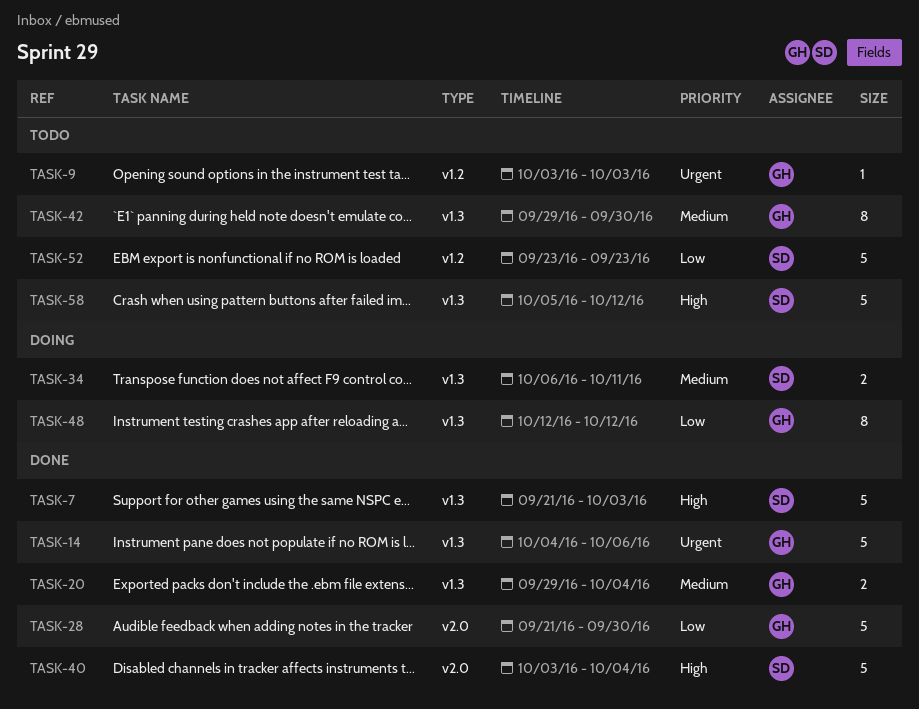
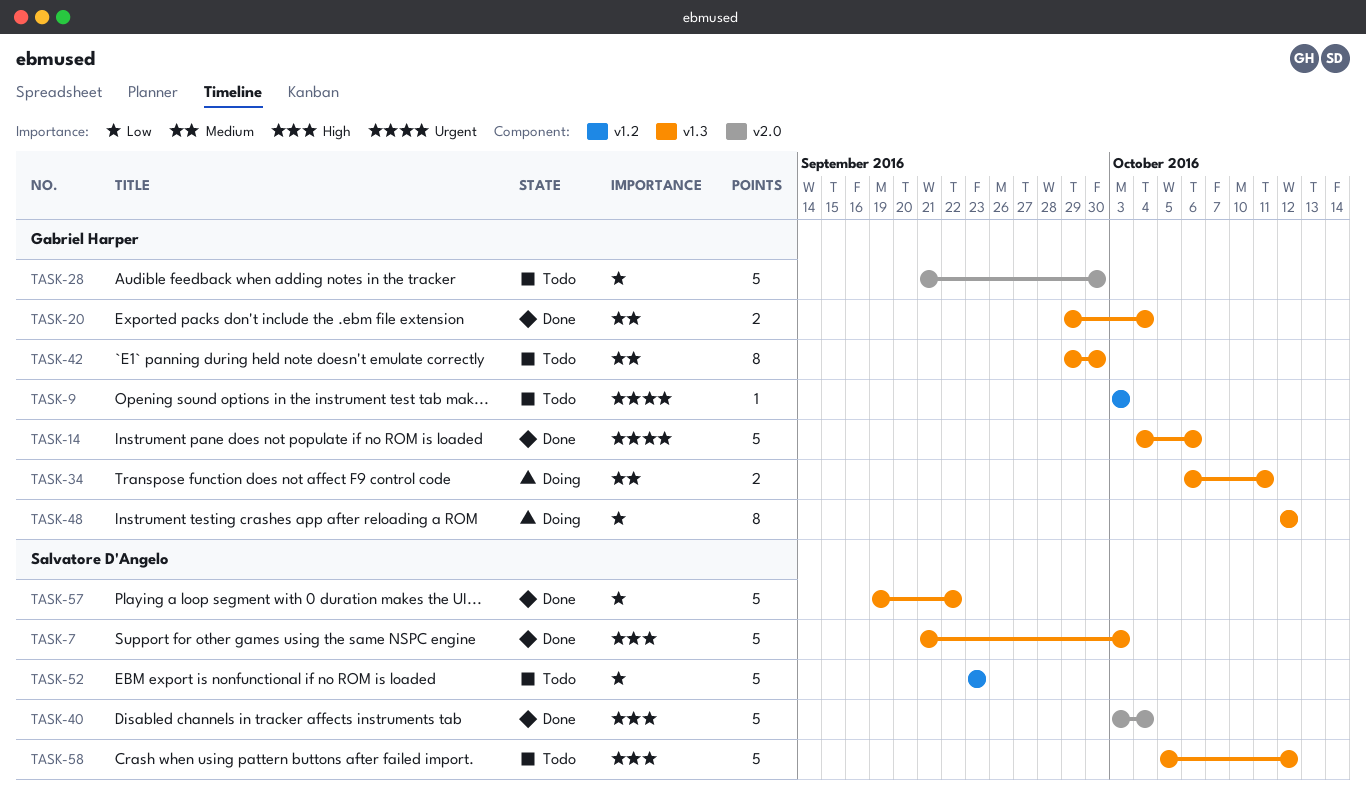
TASK-28, status: Done -> Todo
TASK-34, owner: Salvatore D'Angelo -> Gabriel Harper
TASK-57: none -> present

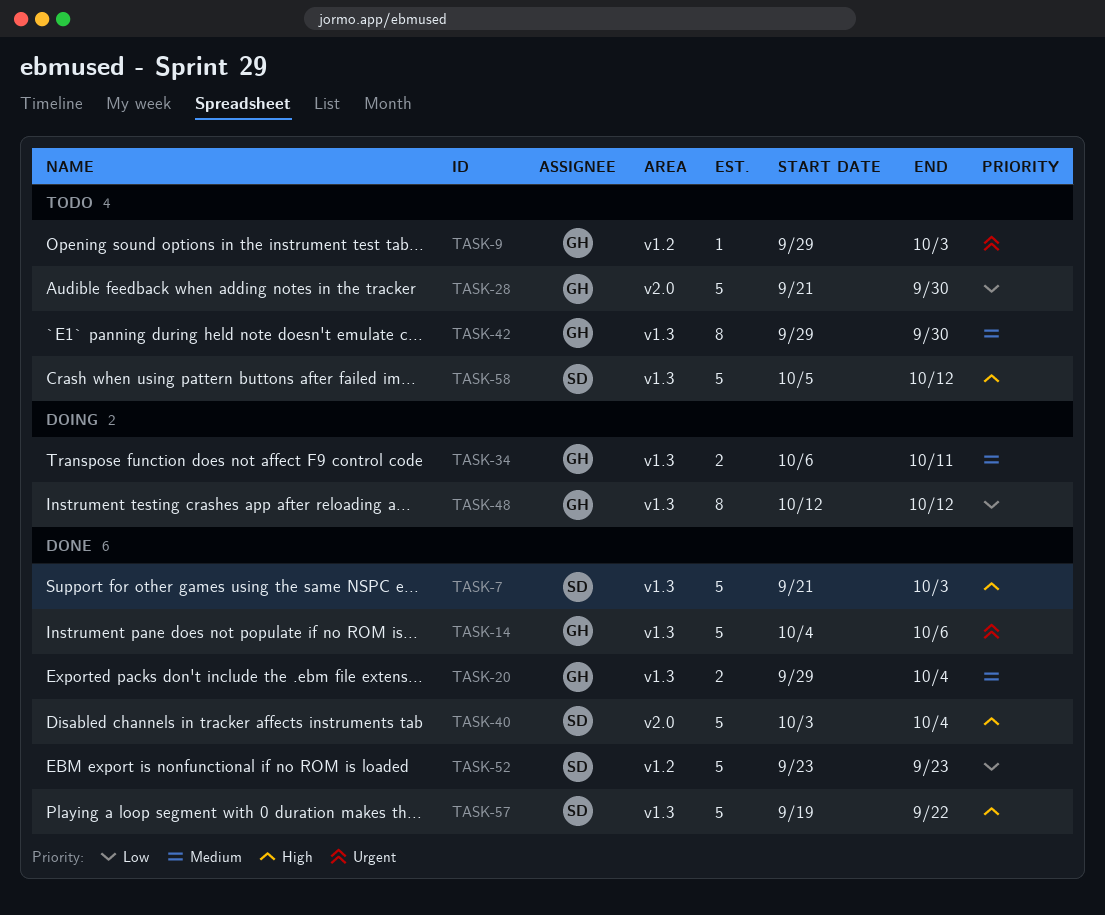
TASK-9, start: Oct 3 -> Sep 29
TASK-52, status: Todo -> Done
TASK-57, priority: Low -> High

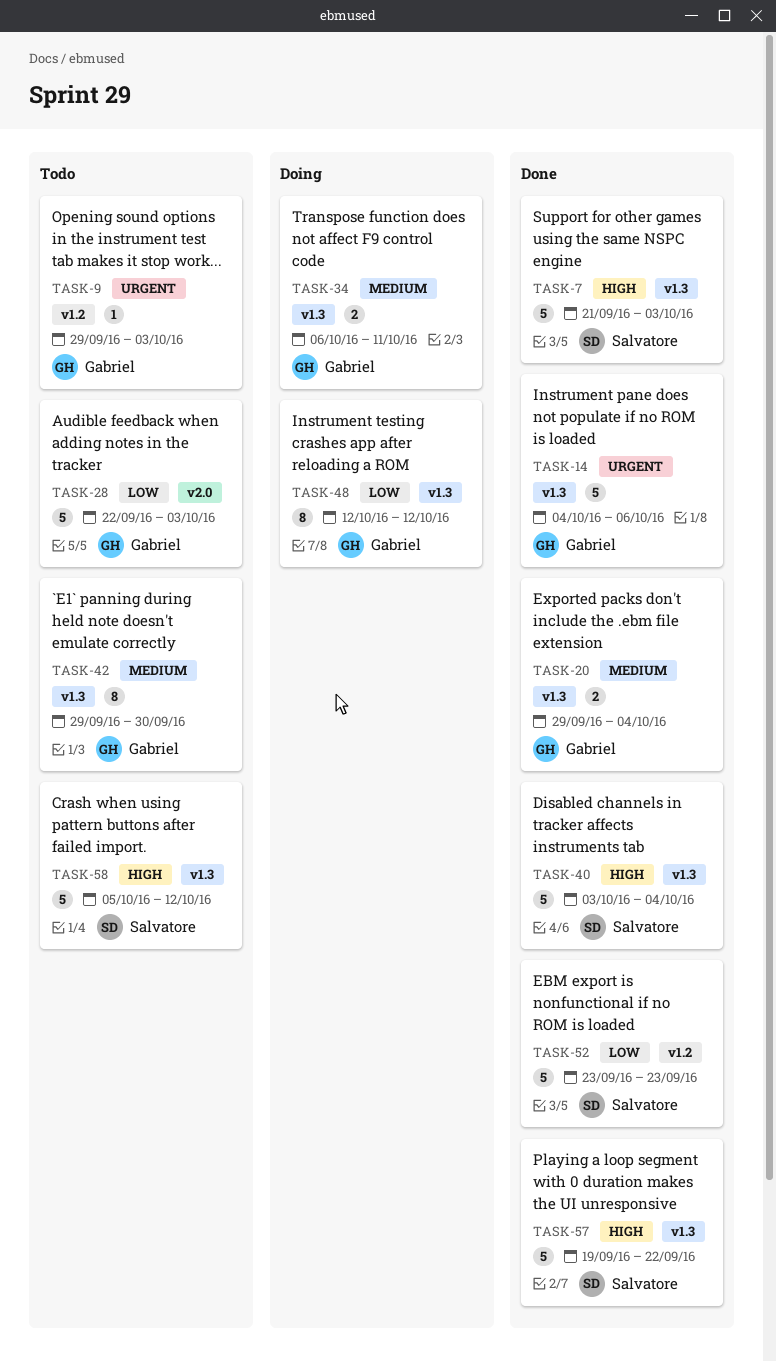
TASK-28, start: Sep 21 -> Sep 22
TASK-28, due: Sep 30 -> Oct 3
TASK-40, label: v2.0 -> v1.3

